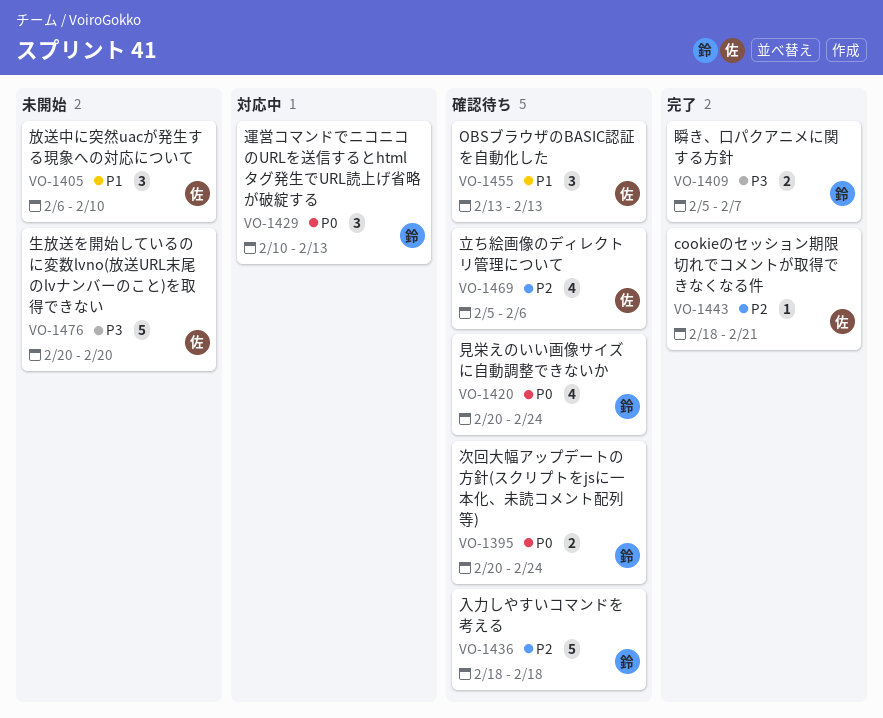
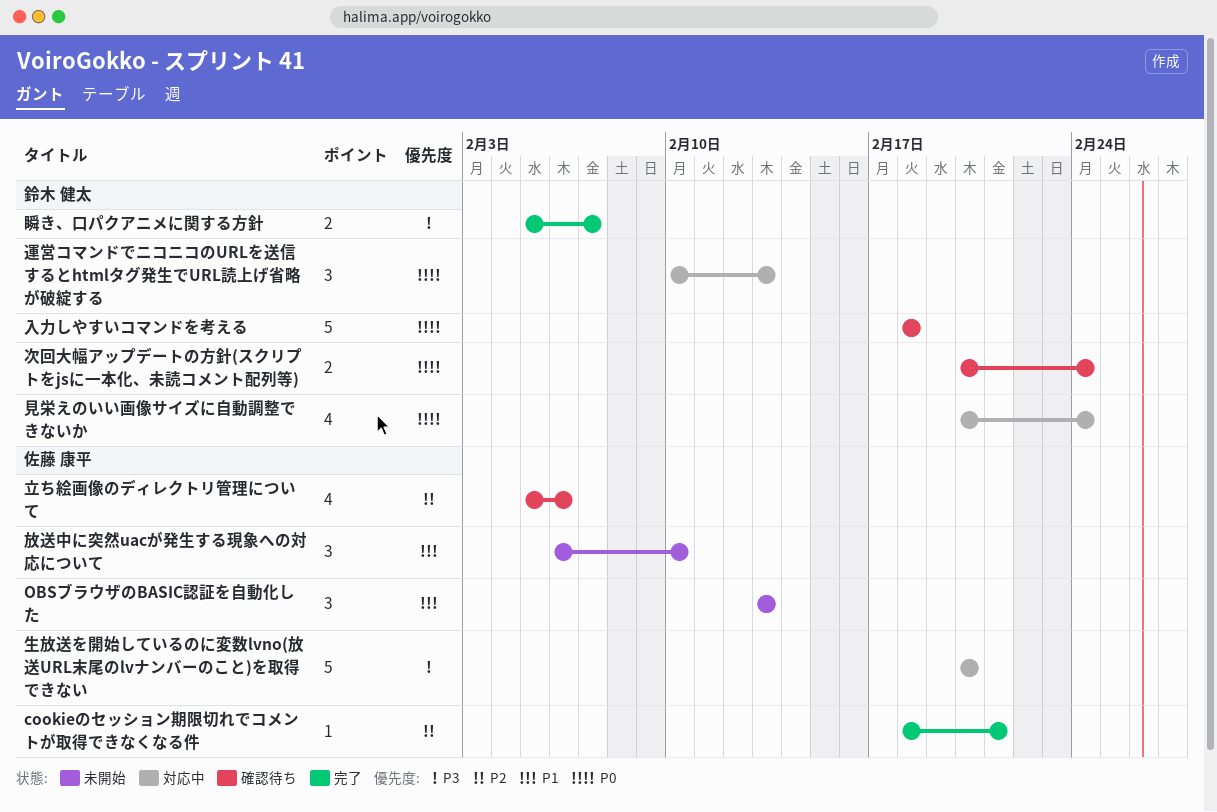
OBSブラウザのBASIC認証を自動化した, status: 確認待ち -> 未開始
入力しやすいコマンドを考える, priority: P2 -> P0
生放送を開始しているのに変数lvno(放送URL末尾のlvナンバーのこと)を取得できない, status: 未開始 -> 対応中
見栄えのいい画像サイズに自動調整できないか, status: 確認待ち -> 対応中

